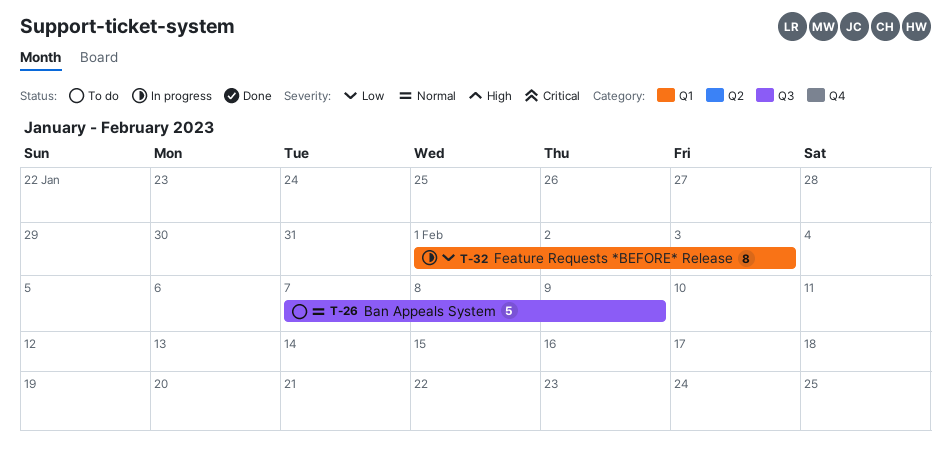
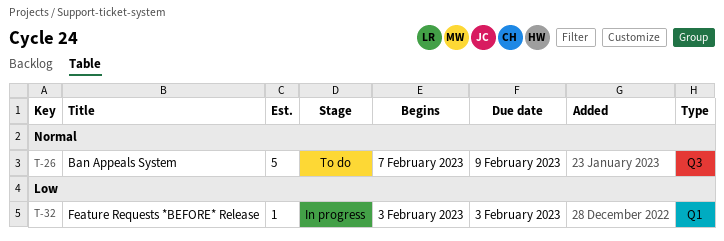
T-32, estimate: 8 -> 1
T-32, start: Feb 1 -> Feb 3

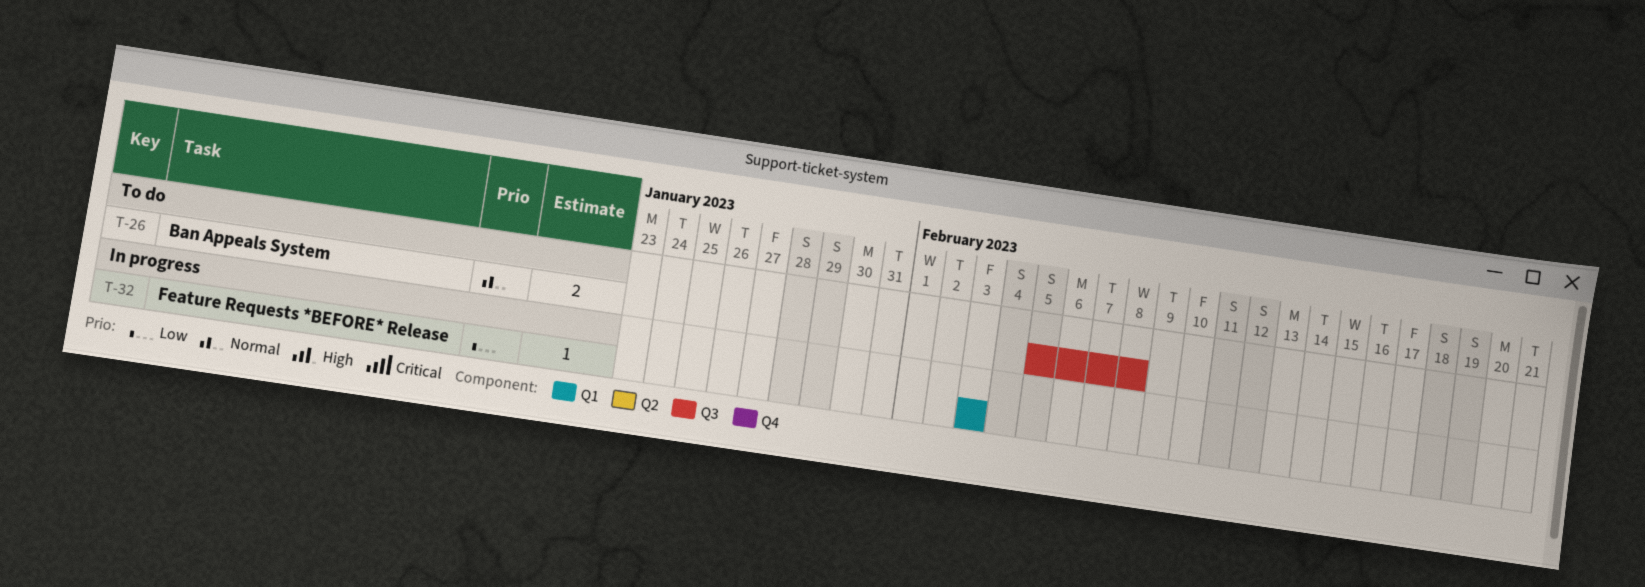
T-26, estimate: 5 -> 2
T-26, start: Feb 7 -> Feb 5
T-26, due: Feb 9 -> Feb 8

